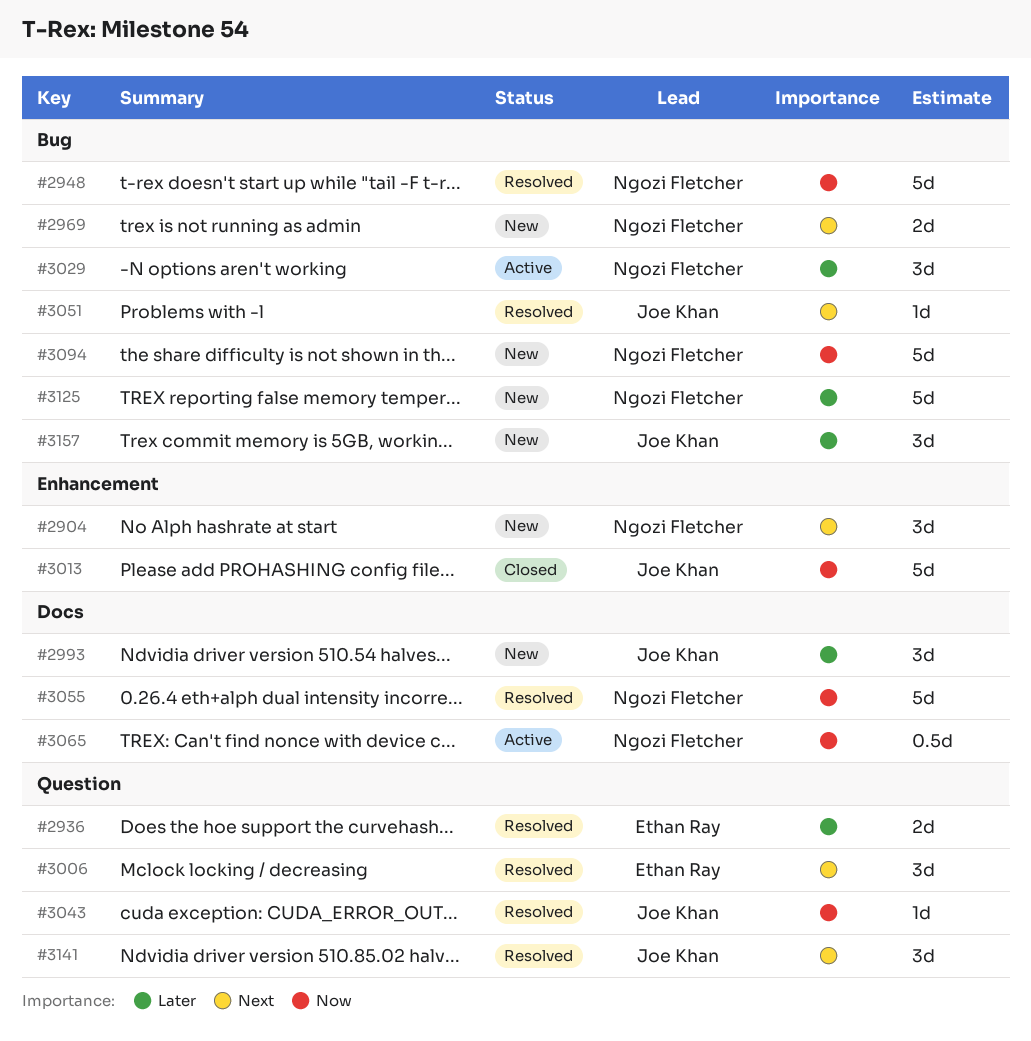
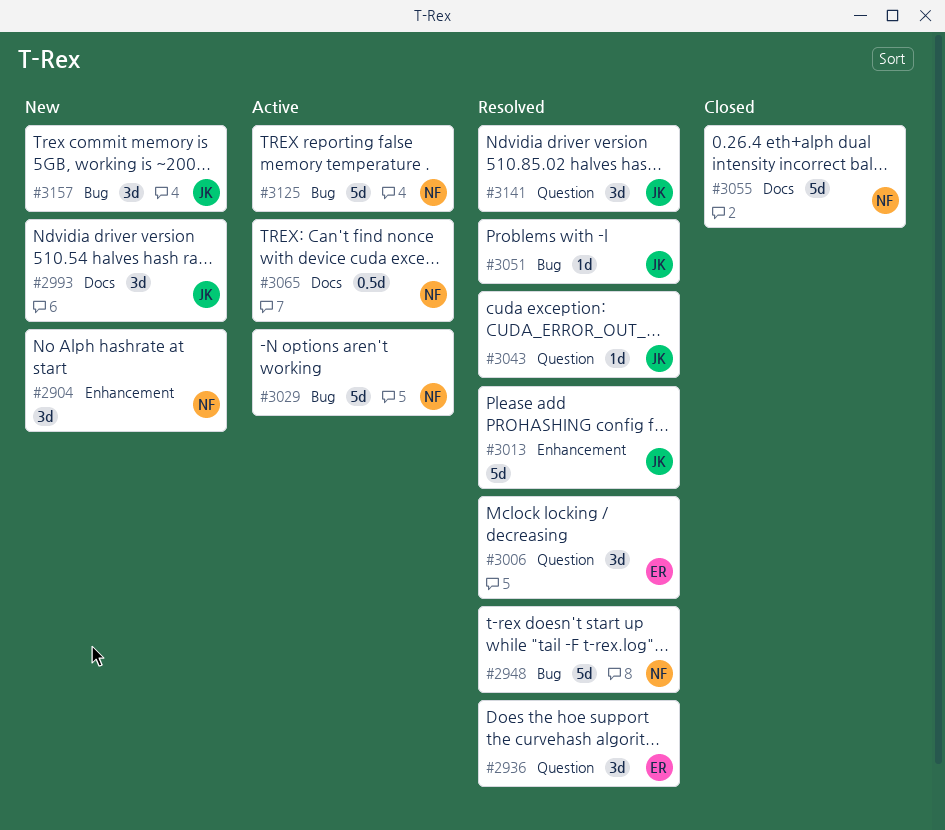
#2936, estimate: 2d -> 3d
#2969: present -> none
#3013, status: Closed -> Resolved
#3029, estimate: 3d -> 5d
#3055, status: Resolved -> Closed
#3094: present -> none
#3125, status: New -> Active

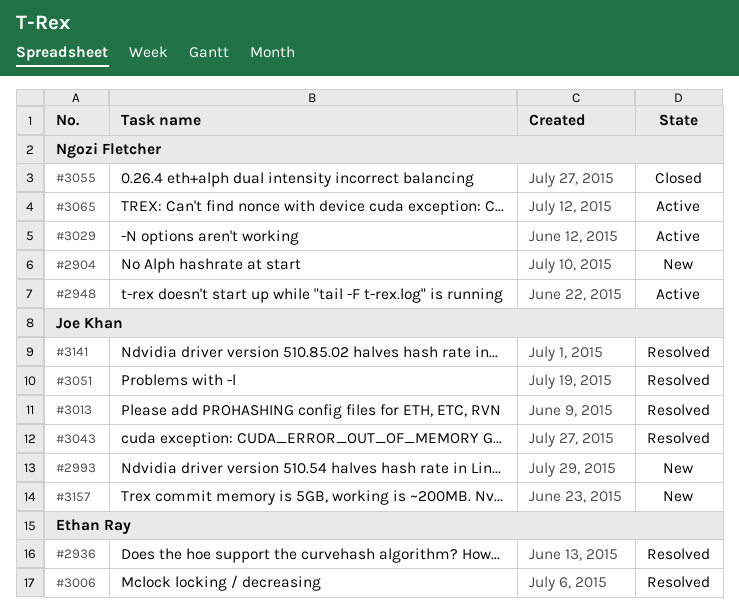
#2948, status: Resolved -> Active
#3125: present -> none

